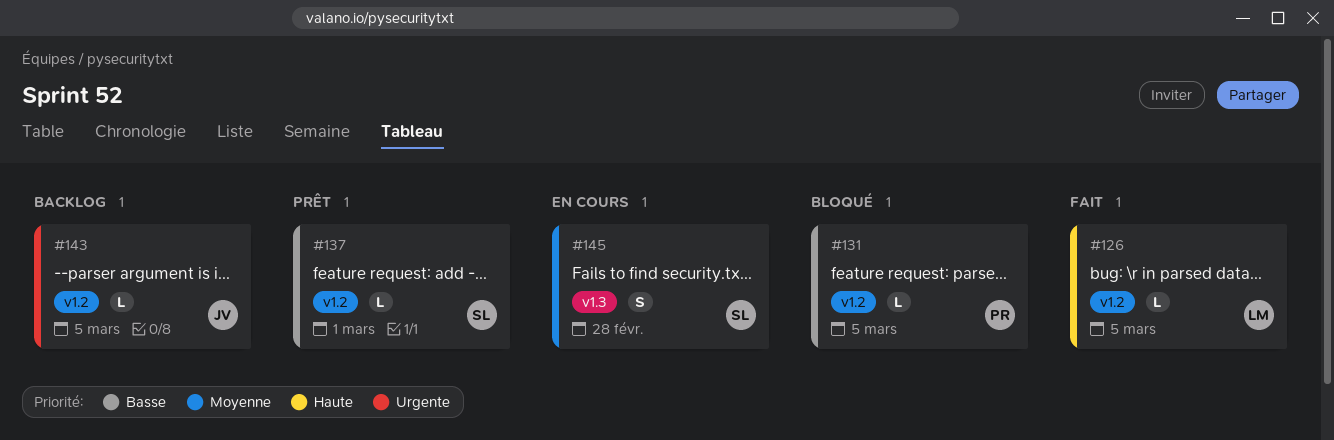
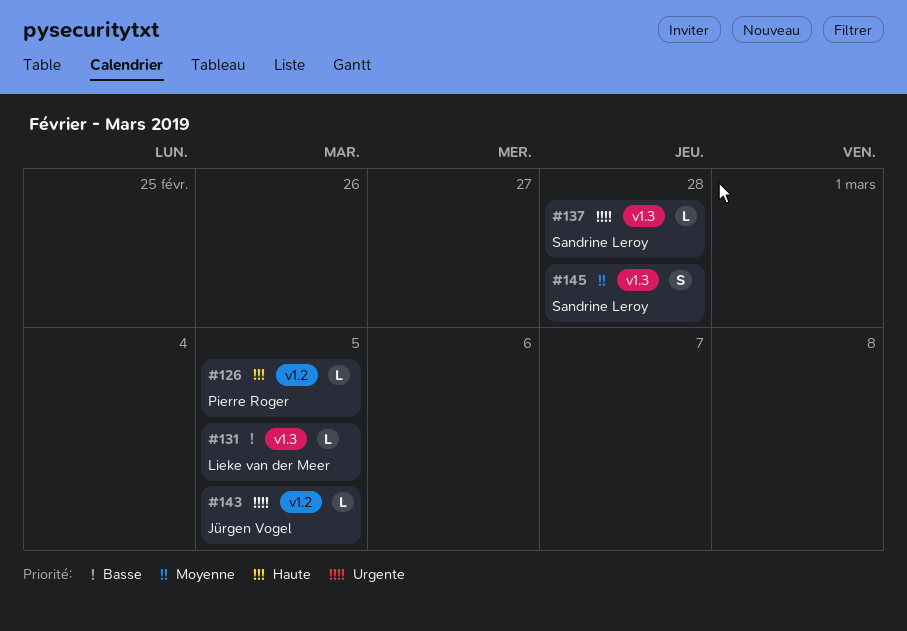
#126, owner: Lieke van der Meer -> Pierre Roger
#131, owner: Pierre Roger -> Lieke van der Meer
#131, label: v1.2 -> v1.3
#137, priority: Basse -> Urgente
#137, label: v1.2 -> v1.3
#137, due: Mar 1 -> Feb 28

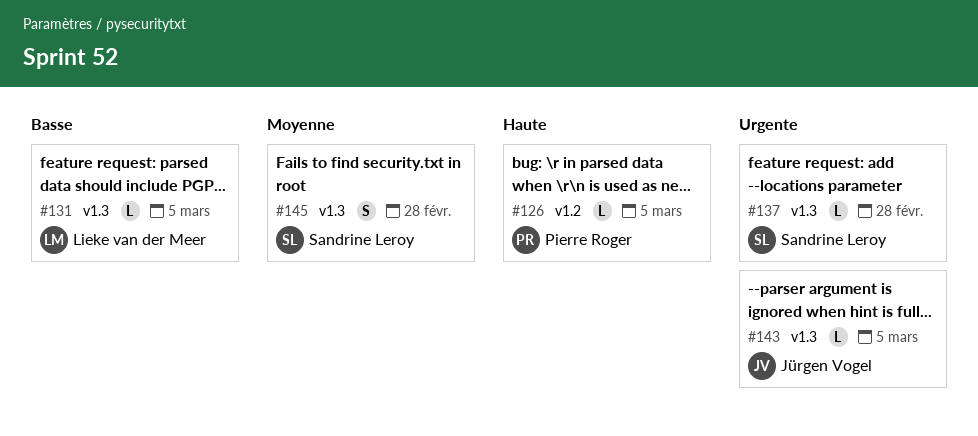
#143, label: v1.2 -> v1.3

